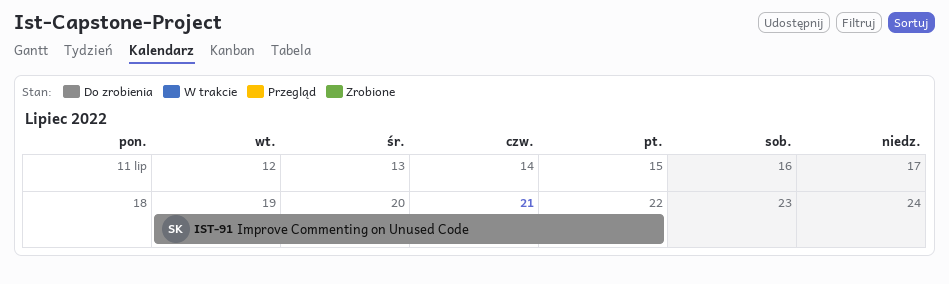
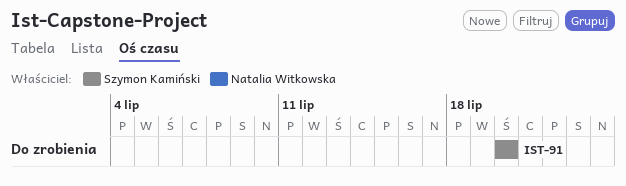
IST-91, start: Jul 19 -> Jul 20
IST-91, due: Jul 22 -> Jul 20

